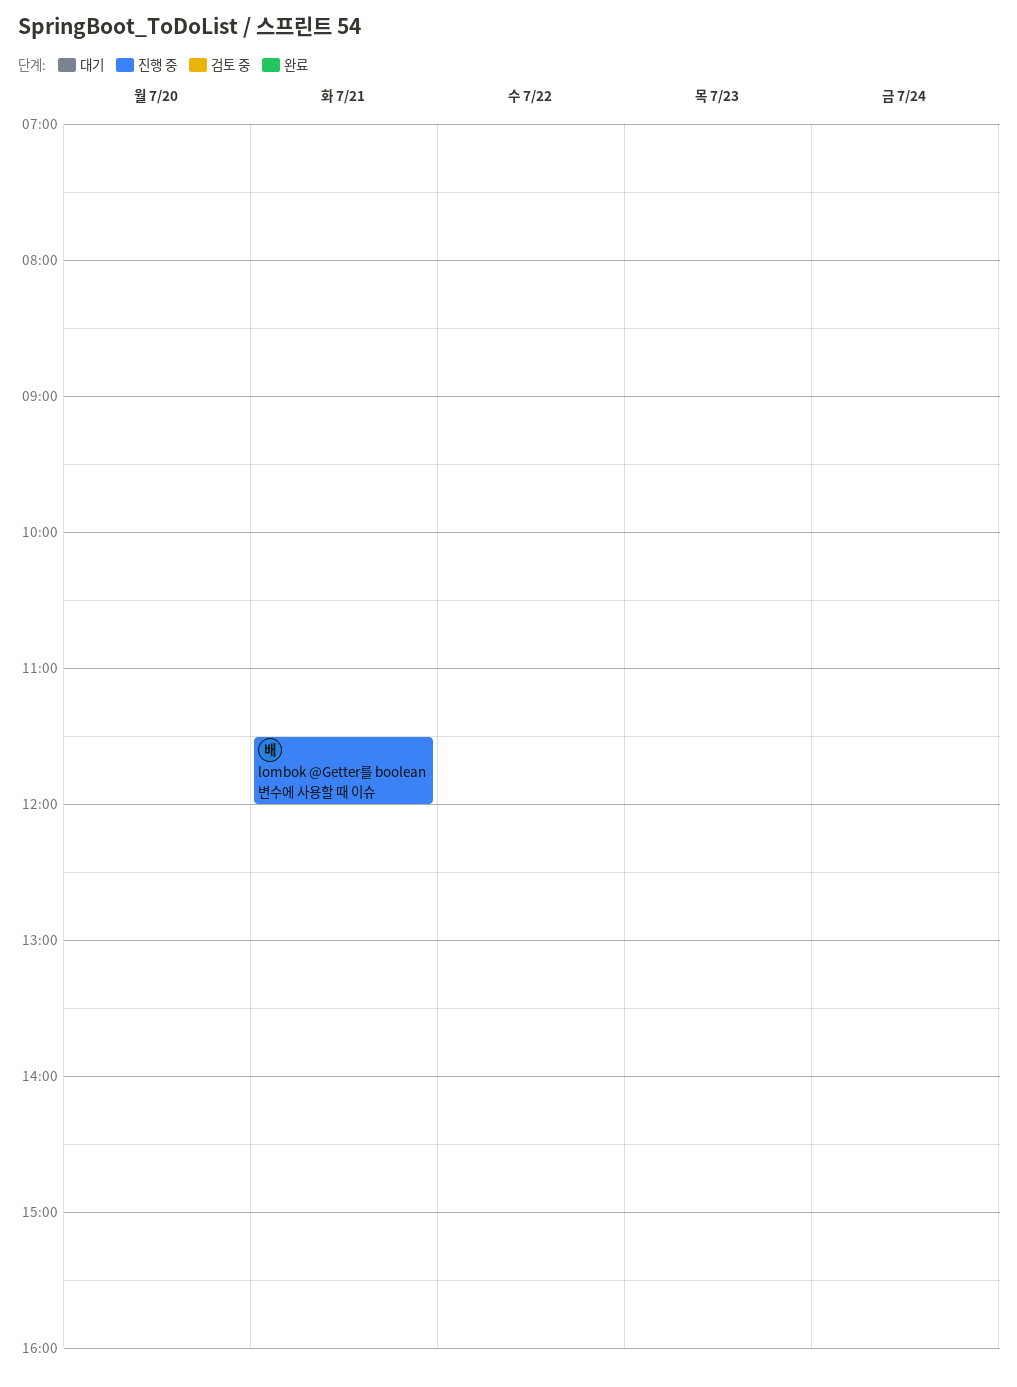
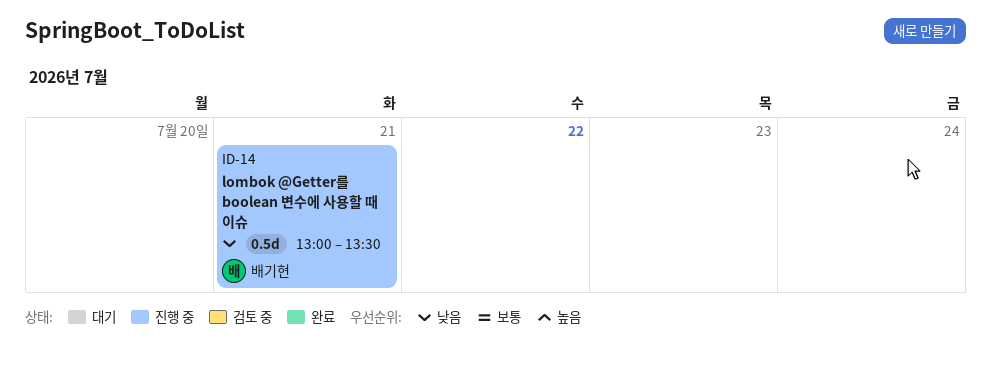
lombok @Getter를 boolean 변수에 사용할 때 이슈, begins: 11:30 -> 13:00
lombok @Getter를 boolean 변수에 사용할 때 이슈, ends: 12:00 -> 13:30

